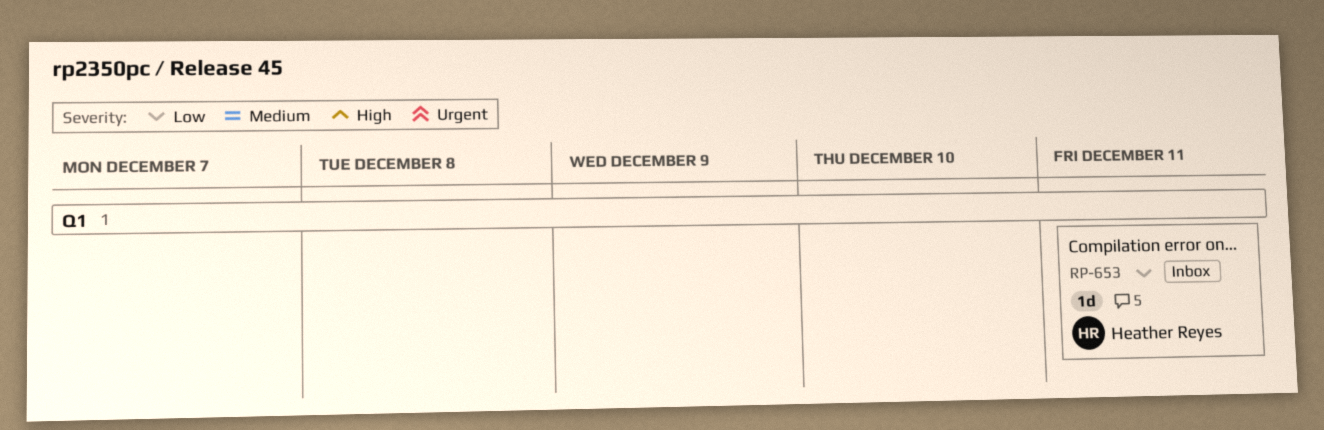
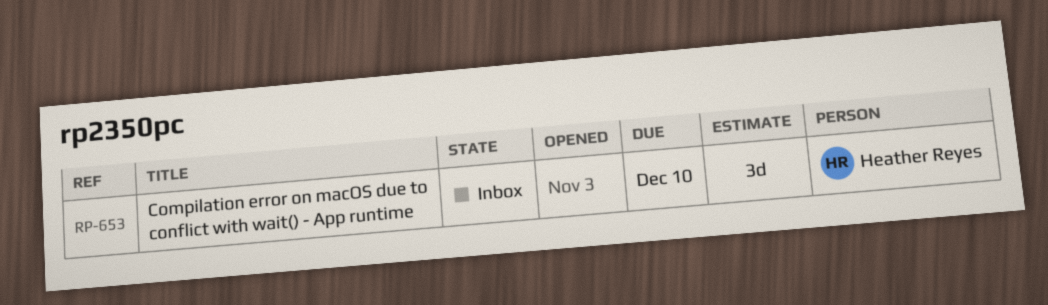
RP-653, estimate: 1d -> 3d
RP-653, due: Dec 11 -> Dec 10

